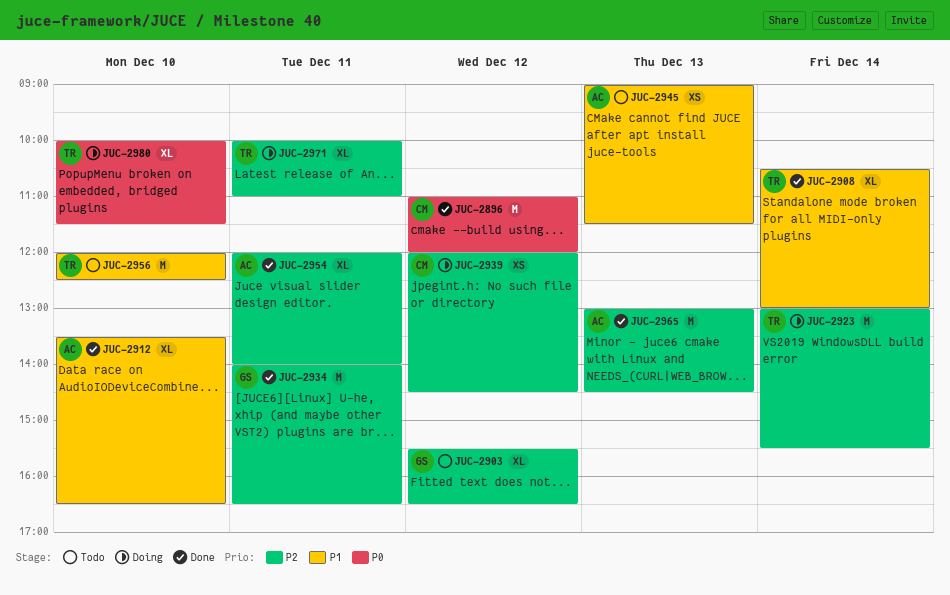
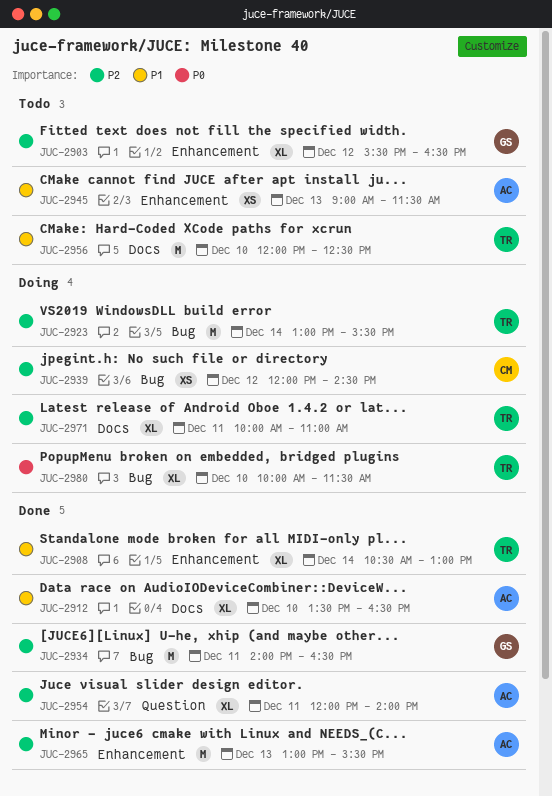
JUC-2896: present -> none
JUC-2965, ends: 14:30 -> 15:30

